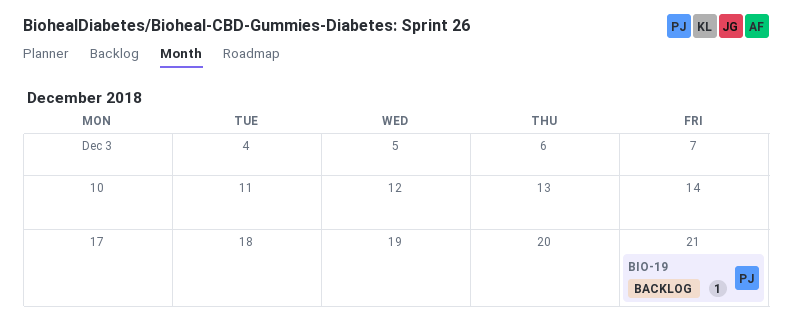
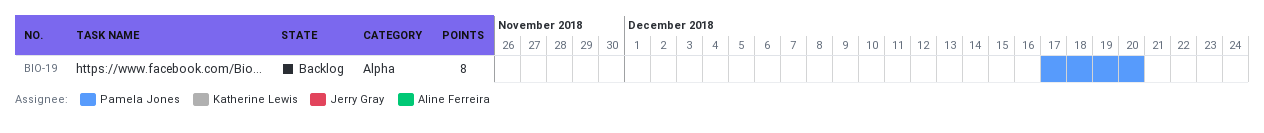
BIO-19, estimate: 1 -> 8
BIO-19, due: Dec 21 -> Dec 20

